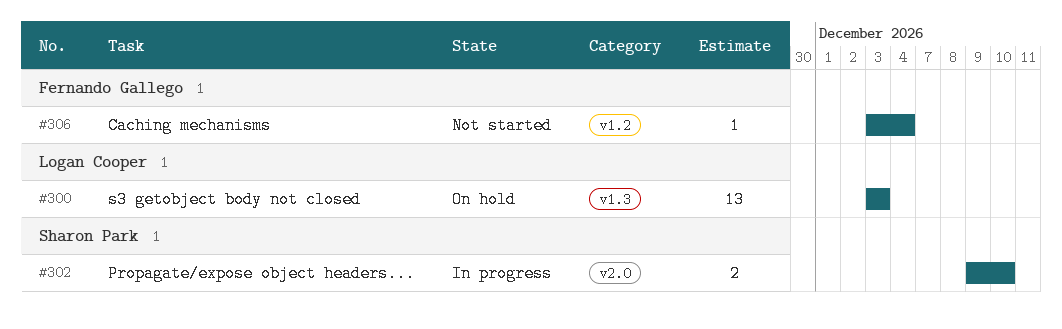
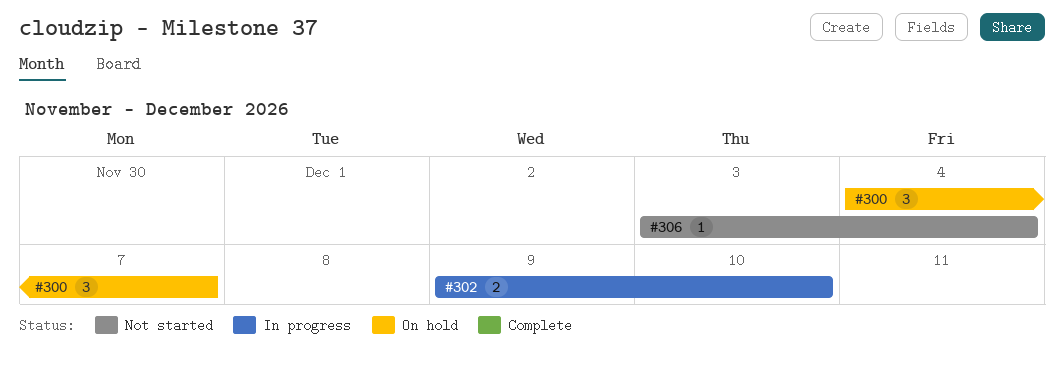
#300, estimate: 13 -> 3
#300, start: Dec 3 -> Dec 4
#300, due: Dec 3 -> Dec 7

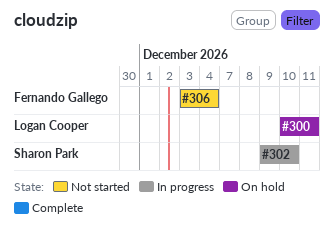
#300, start: Dec 4 -> Dec 10
#300, due: Dec 7 -> Dec 11

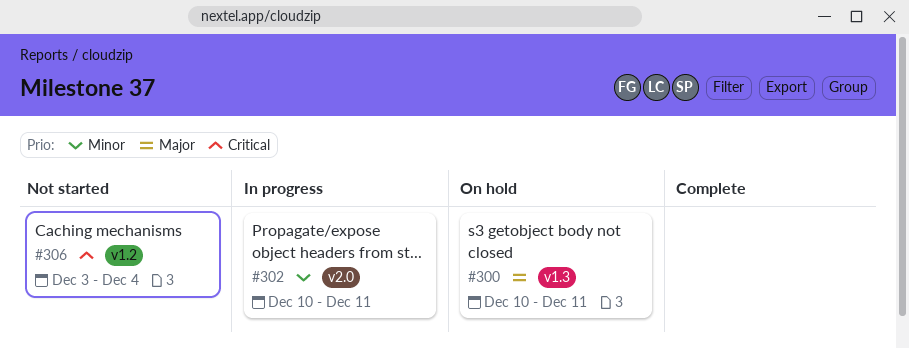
#302, start: Dec 9 -> Dec 10
#302, due: Dec 10 -> Dec 11

